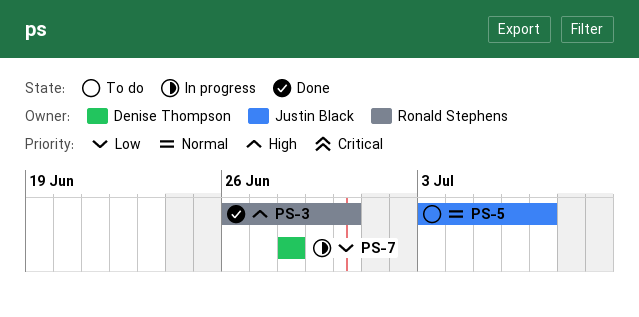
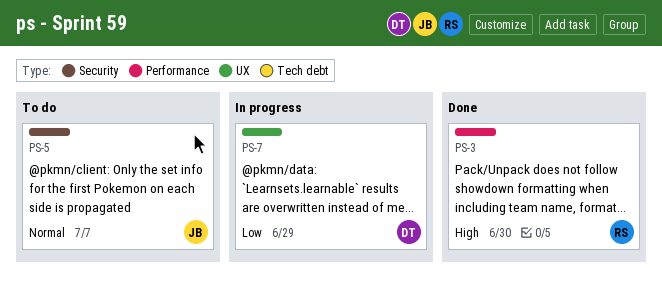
PS-7, due: Jun 28 -> Jun 29

